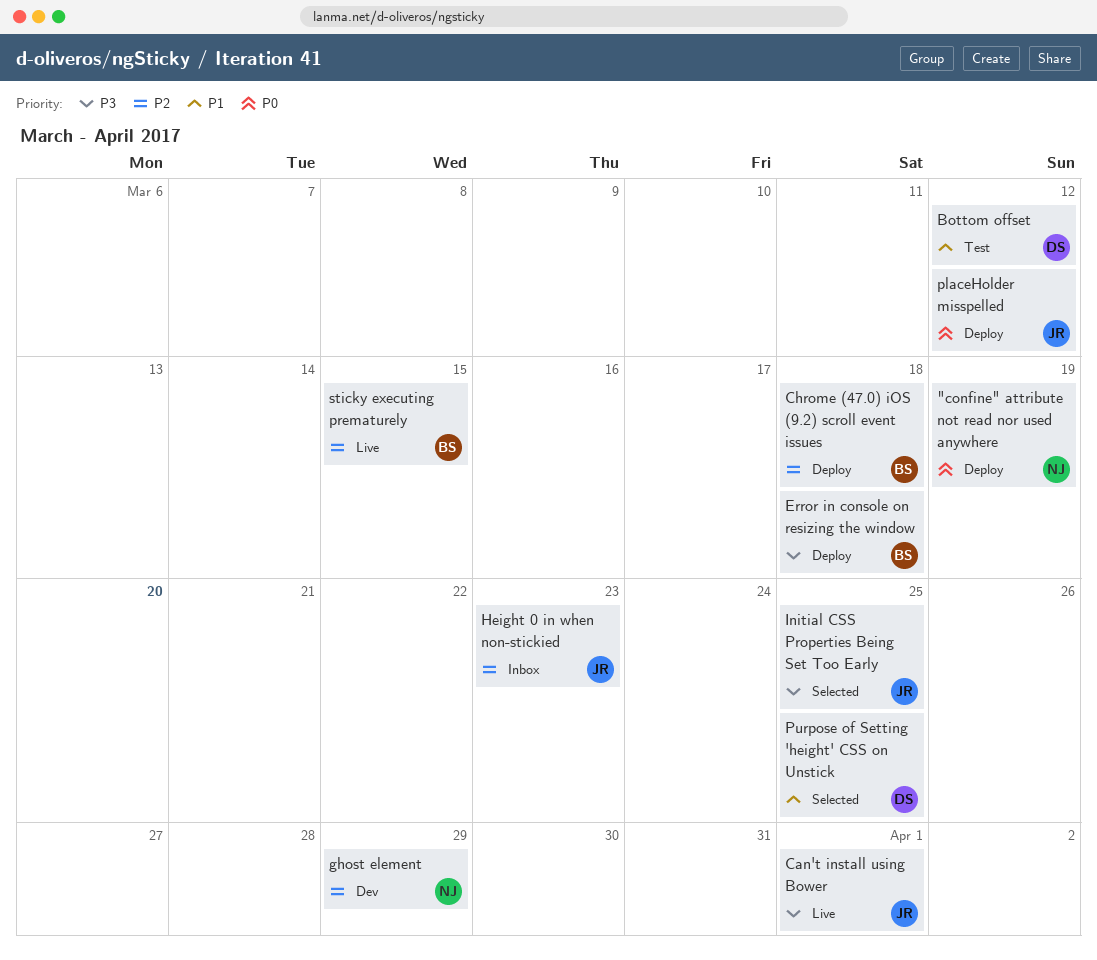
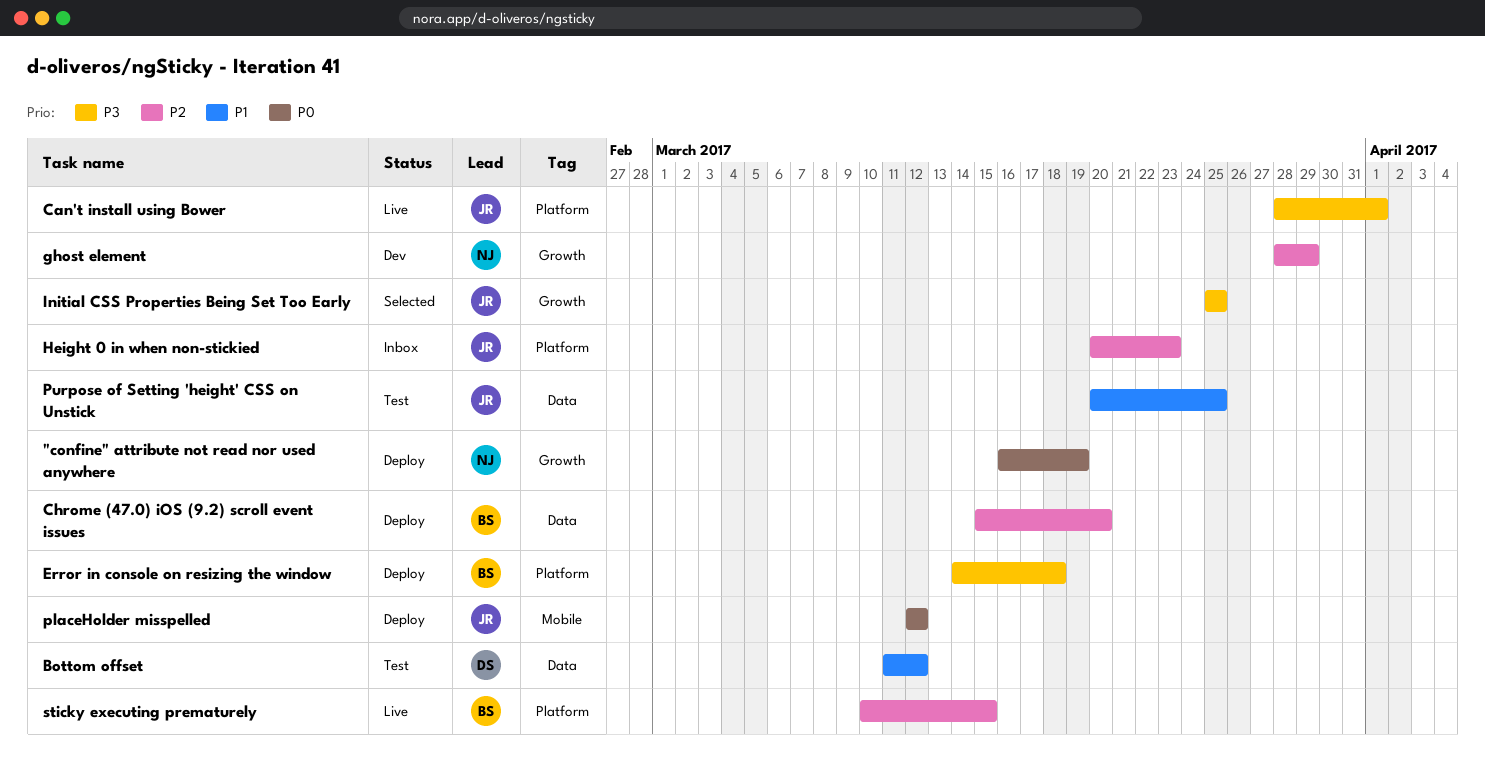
Chrome (47.0) iOS (9.2) scroll event issues, due: Mar 18 -> Mar 20
Purpose of Setting 'height' CSS on Unstick, status: Selected -> Test
Purpose of Setting 'height' CSS on Unstick, owner: DS -> JR

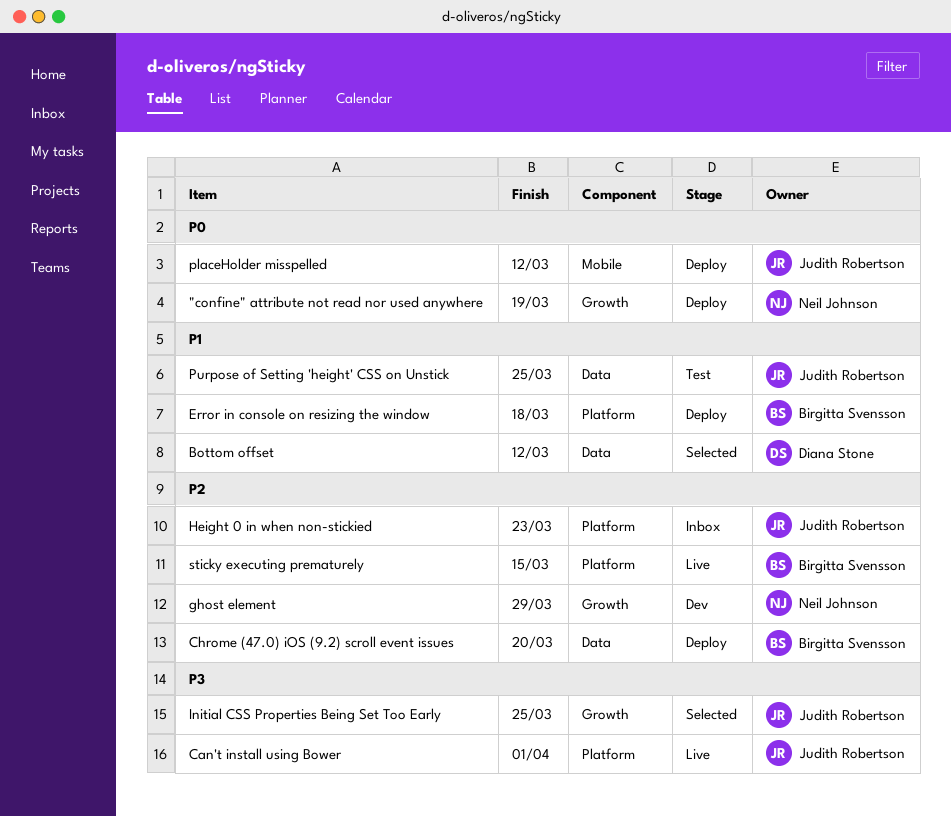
Bottom offset, status: Test -> Selected
Error in console on resizing the window, priority: P3 -> P1

